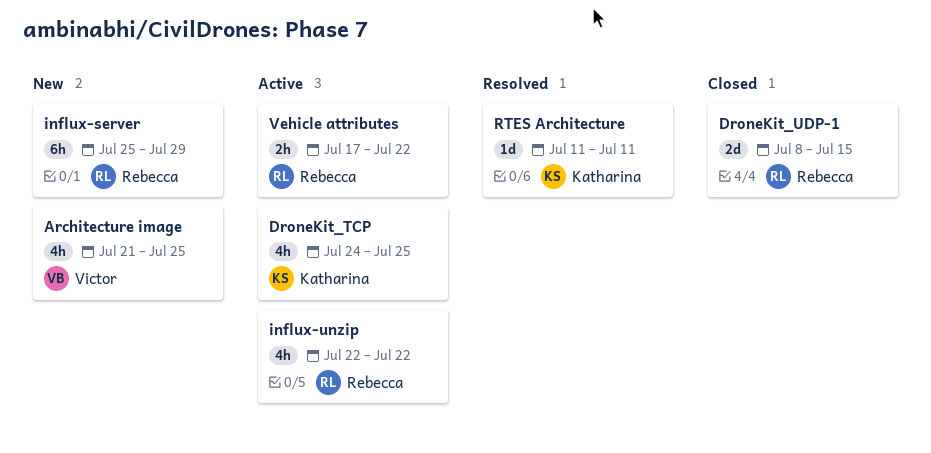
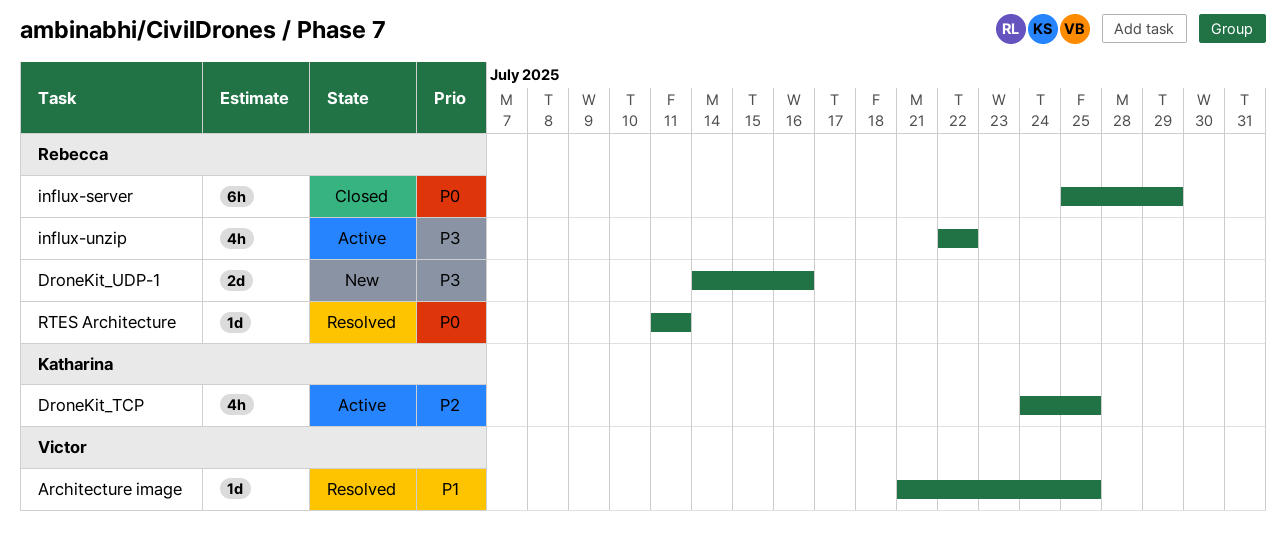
Architecture image, status: New -> Resolved
Architecture image, estimate: 4h -> 1d
DroneKit_UDP-1, status: Closed -> New
DroneKit_UDP-1, start: Jul 8 -> Jul 14
DroneKit_UDP-1, due: Jul 15 -> Jul 16
influx-server, status: New -> Closed
RTES Architecture, owner: Katharina -> Rebecca
Vehicle attributes: present -> none

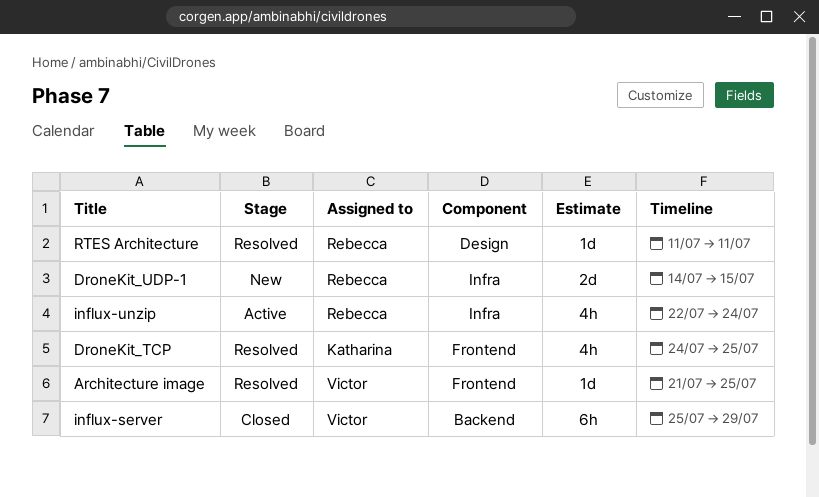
DroneKit_TCP, status: Active -> Resolved
DroneKit_UDP-1, due: Jul 16 -> Jul 15
influx-server, owner: Rebecca -> Victor
influx-unzip, due: Jul 22 -> Jul 24

